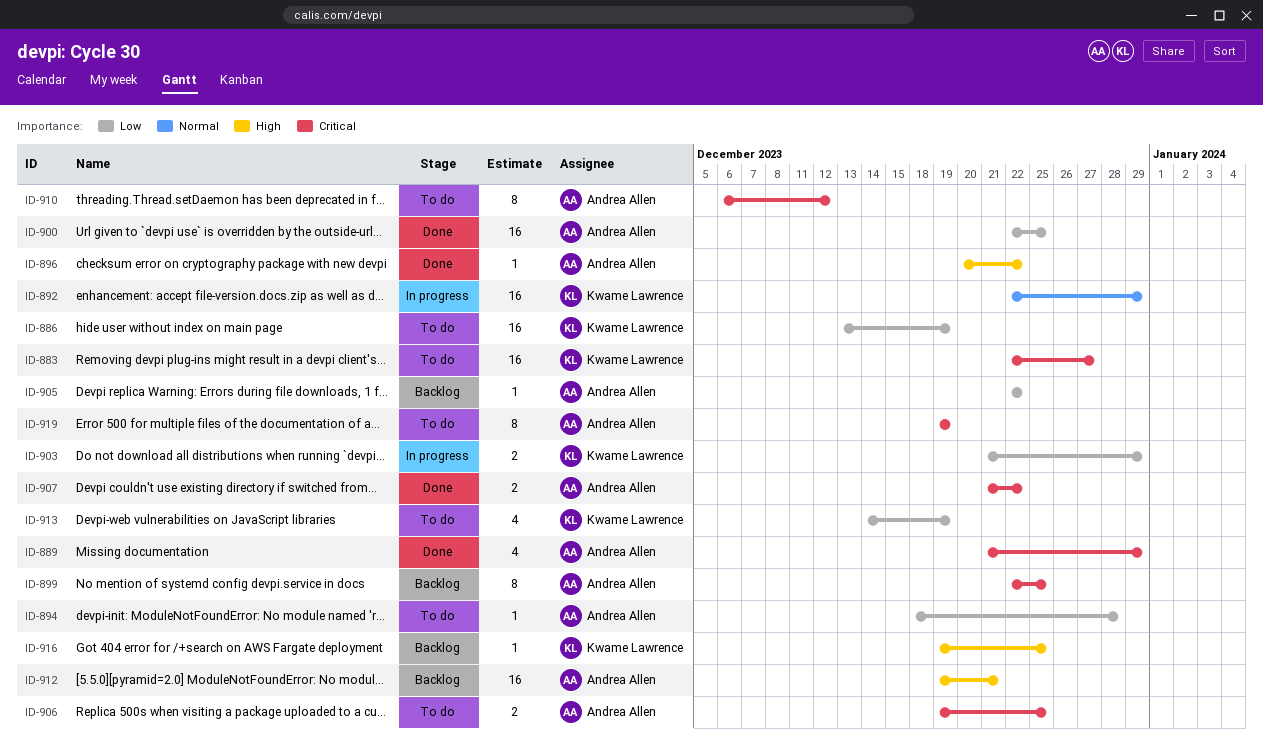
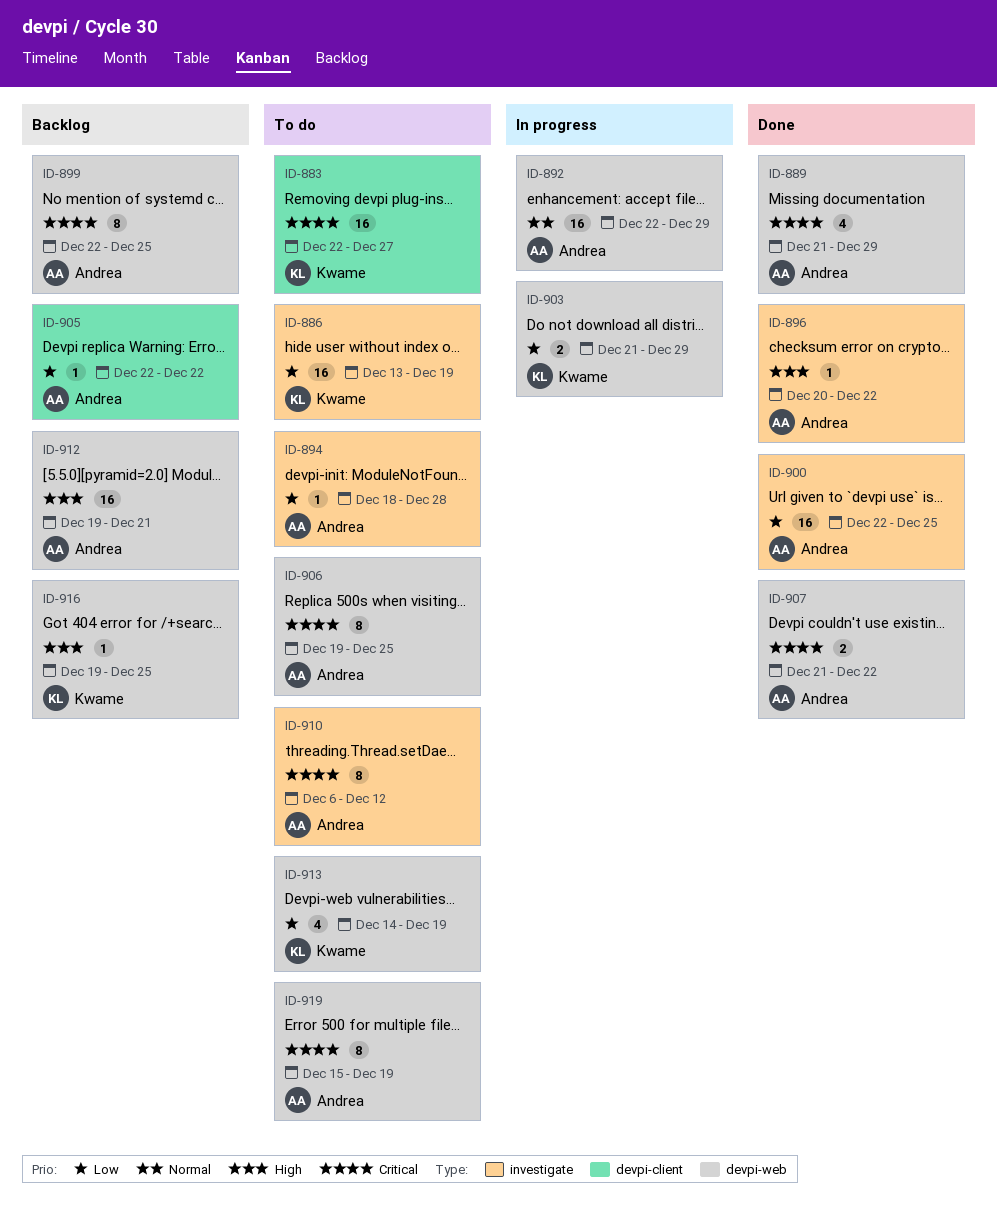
ID-892, owner: Kwame Lawrence -> Andrea Allen
ID-906, estimate: 2 -> 8
ID-919, start: Dec 19 -> Dec 15

